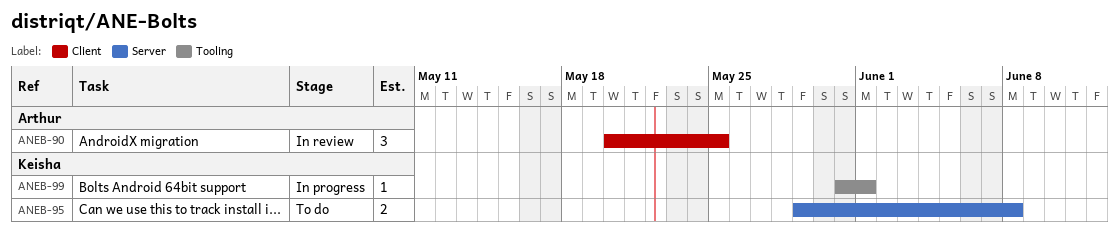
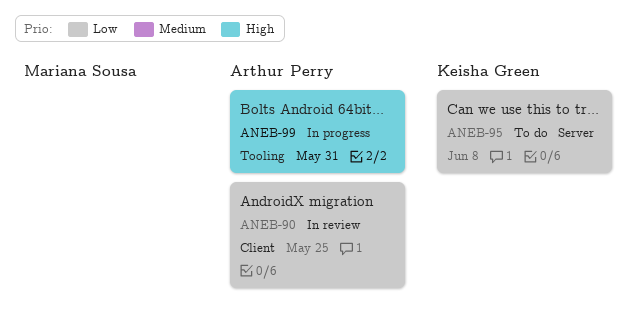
ANEB-99, owner: Keisha Green -> Arthur Perry
ANEB-99, due: Jun 1 -> May 31

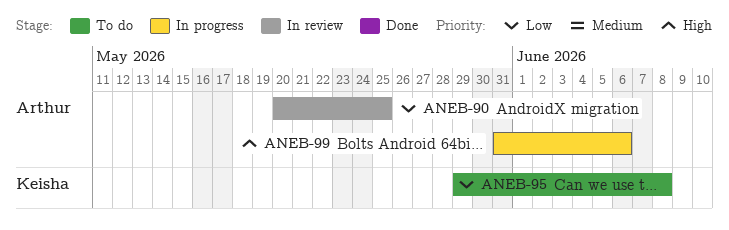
ANEB-99, due: May 31 -> Jun 6

